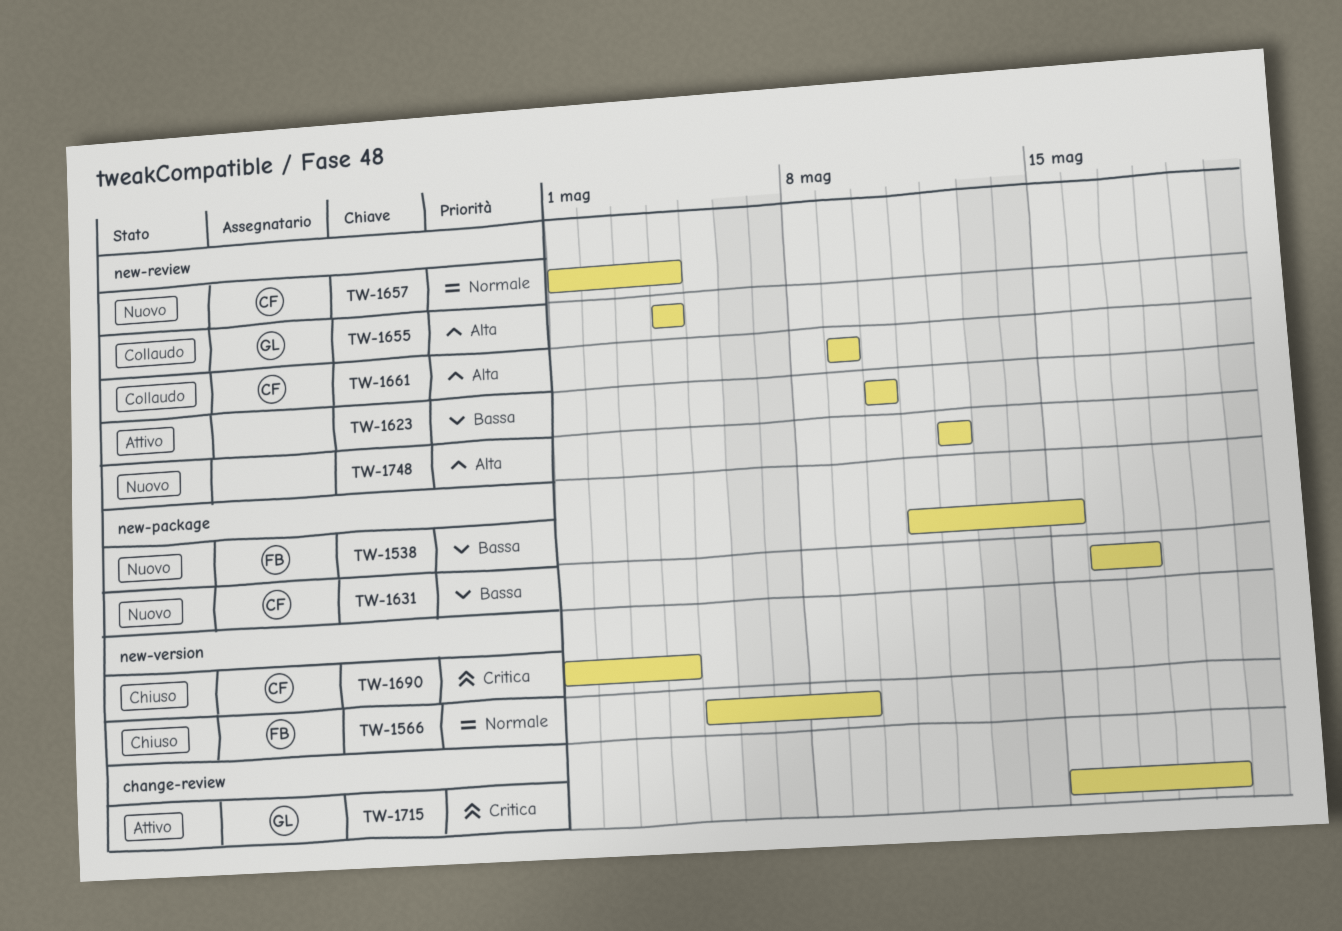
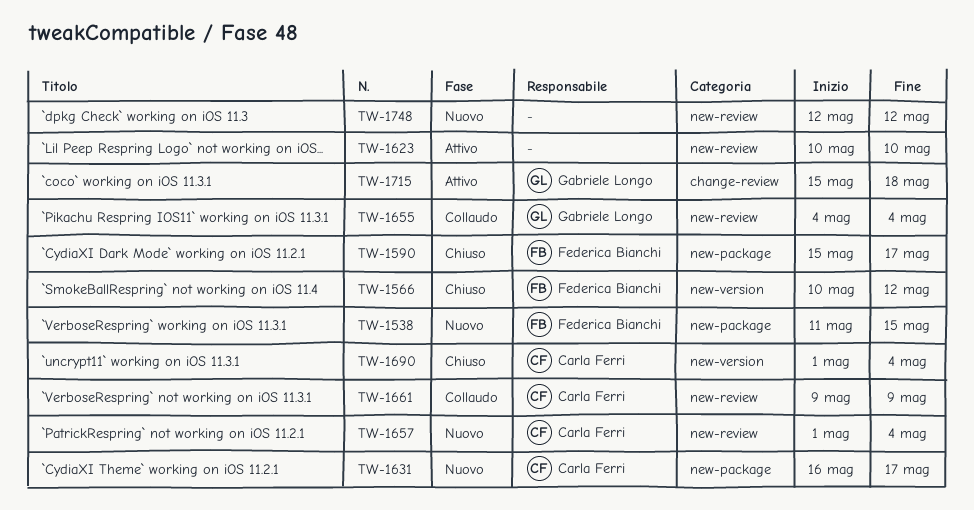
TW-1566, start: May 5 -> May 10
TW-1566, due: May 9 -> May 12
TW-1590: none -> present
TW-1715, due: May 19 -> May 18

